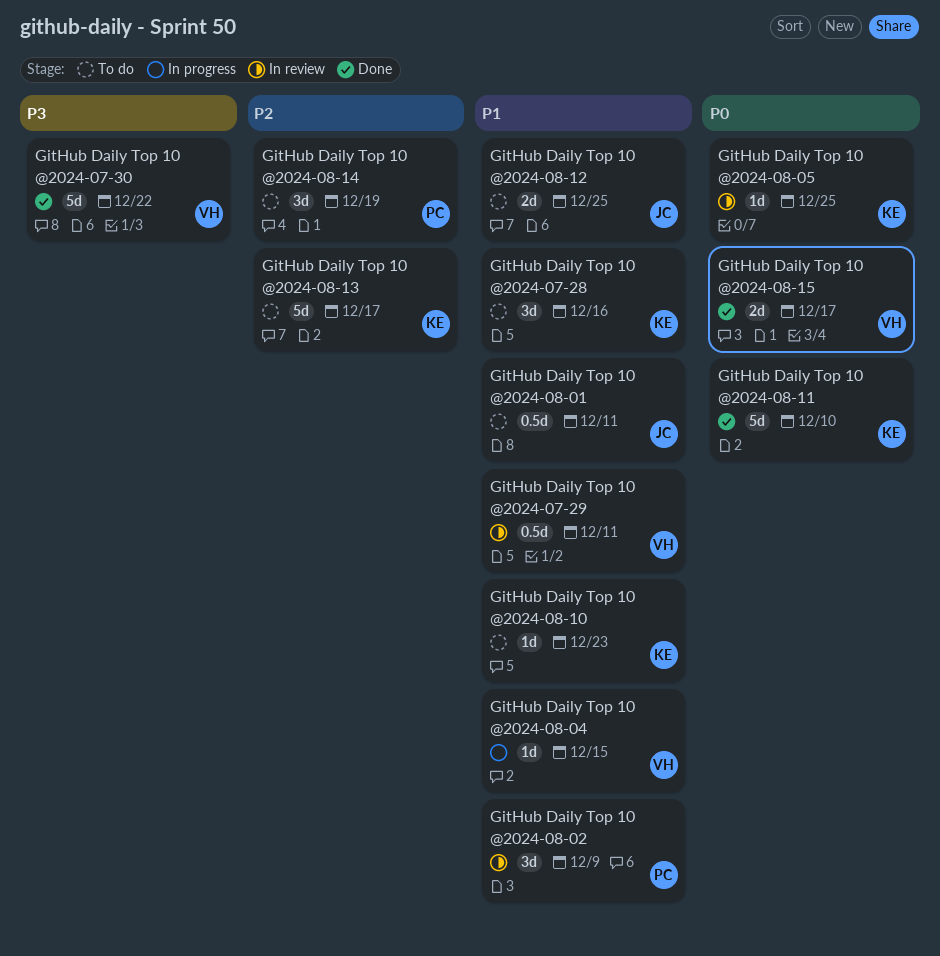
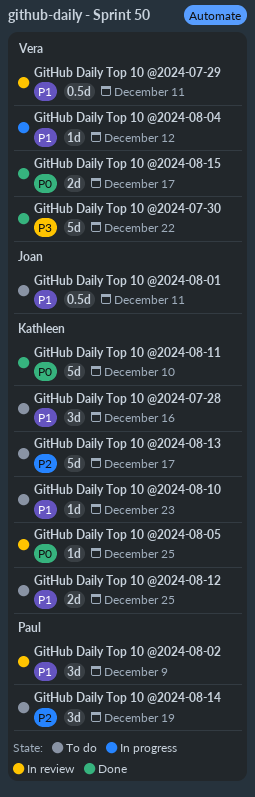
GitHub Daily Top 10 @2024-08-04, due: Dec 15 -> Dec 12
GitHub Daily Top 10 @2024-08-12, owner: Joan -> Kathleen

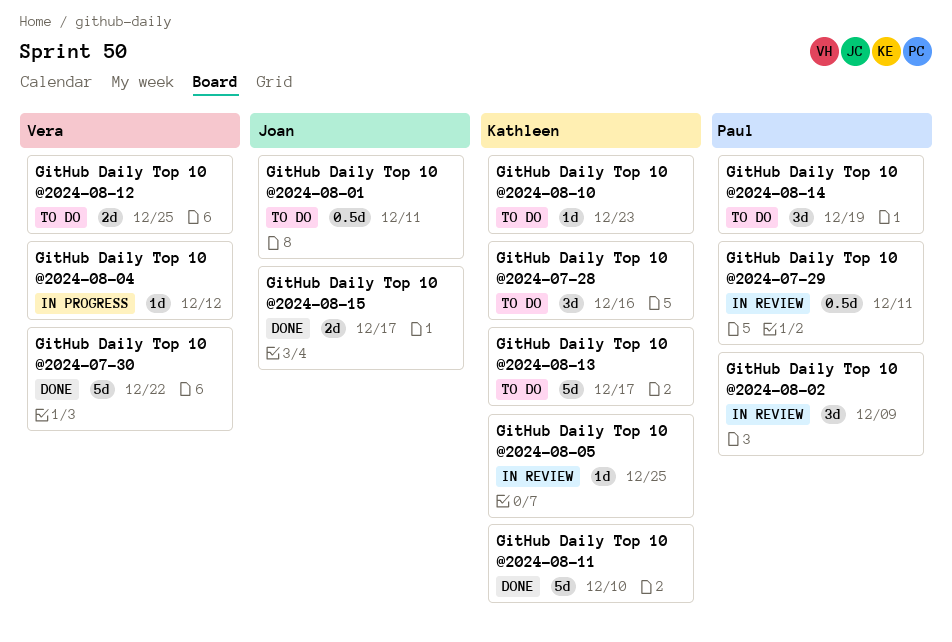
GitHub Daily Top 10 @2024-07-29, owner: Vera -> Paul
GitHub Daily Top 10 @2024-08-12, owner: Kathleen -> Vera
GitHub Daily Top 10 @2024-08-15, owner: Vera -> Joan

